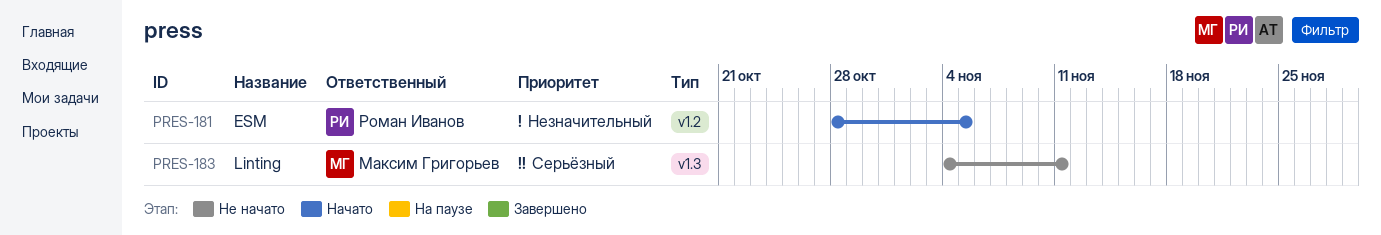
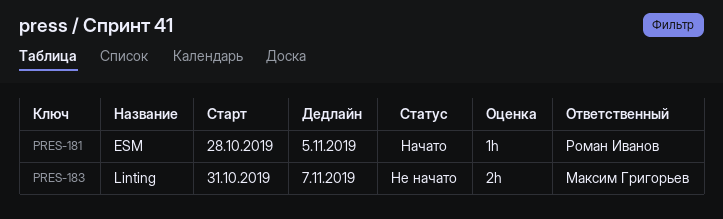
PRES-183, start: Nov 4 -> Oct 31
PRES-183, due: Nov 11 -> Nov 7

